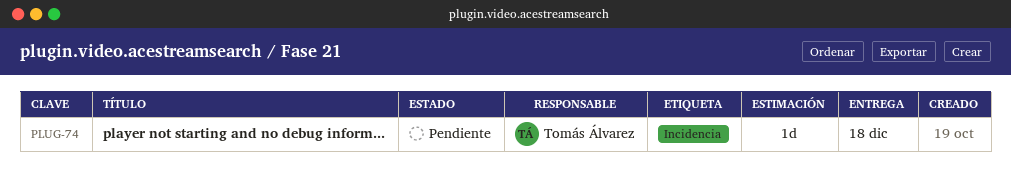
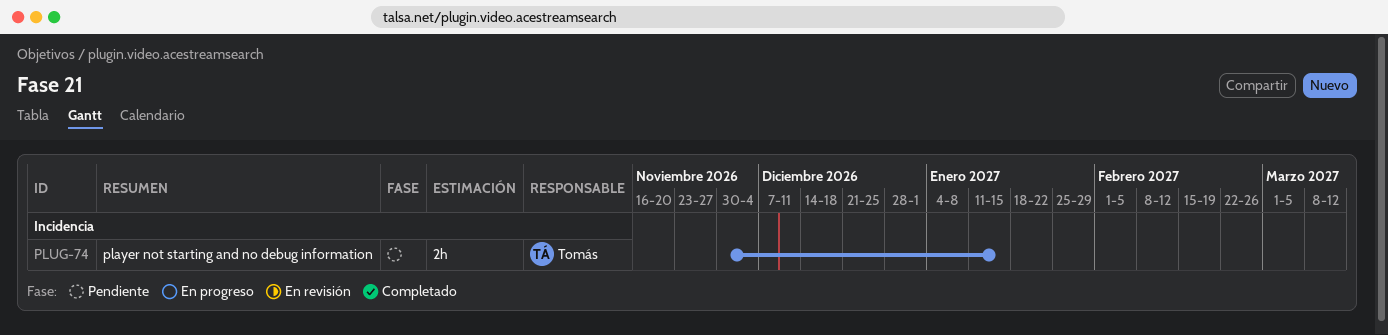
PLUG-74, estimate: 1d -> 2h
PLUG-74, due: Dec 18 -> Jan 15

